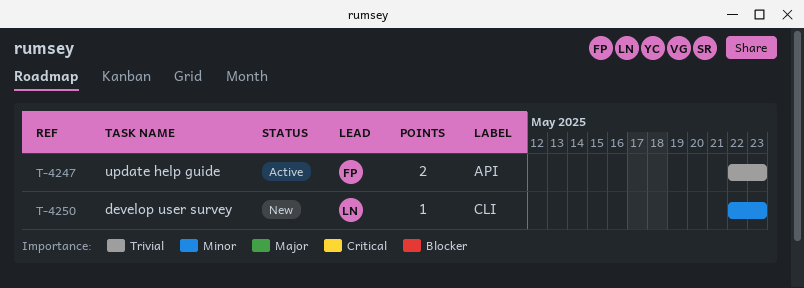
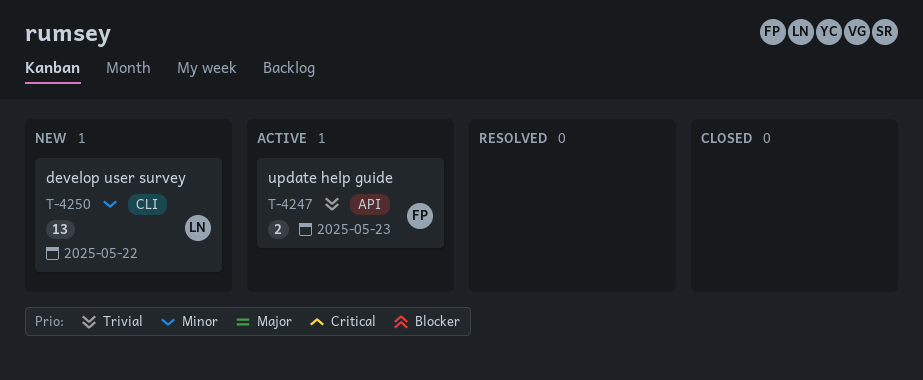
T-4250, estimate: 1 -> 13
T-4250, due: May 23 -> May 22

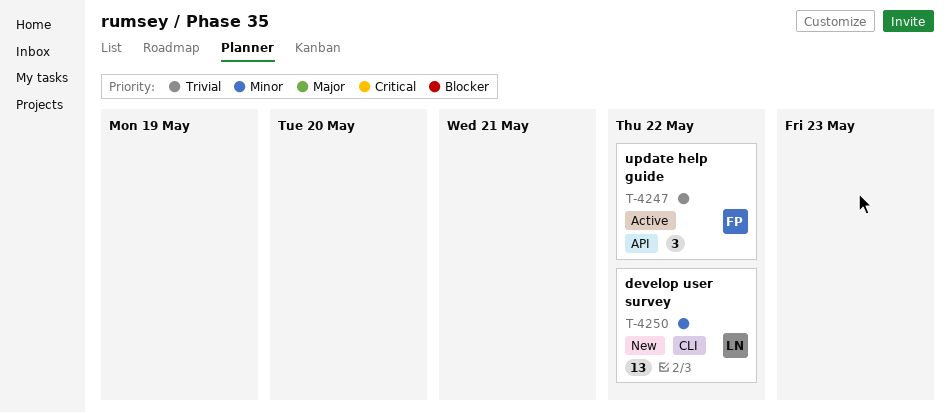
T-4247, estimate: 2 -> 3
T-4247, due: May 23 -> May 22

